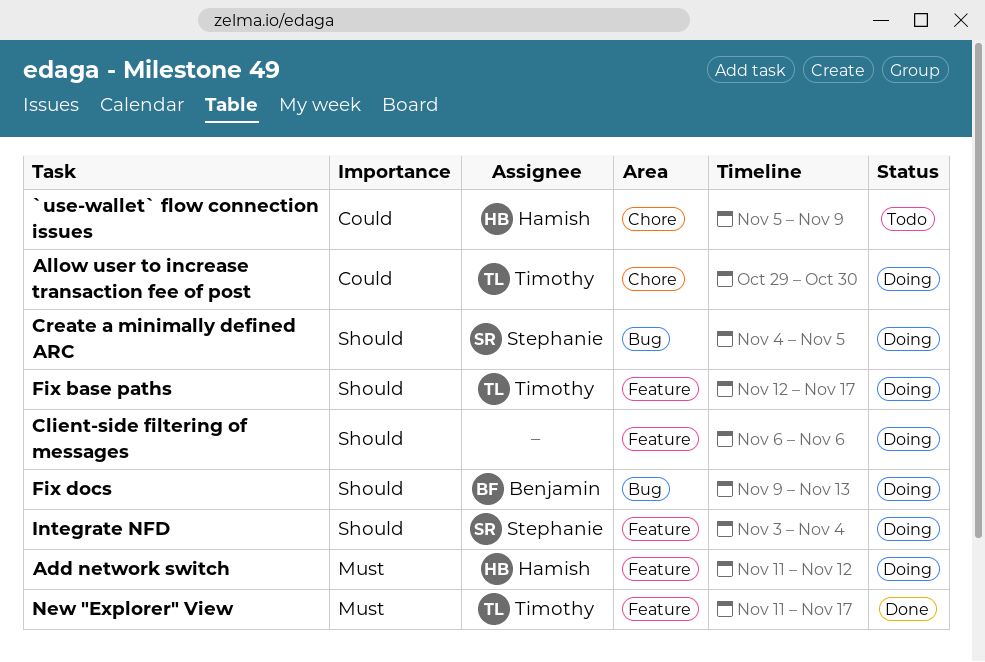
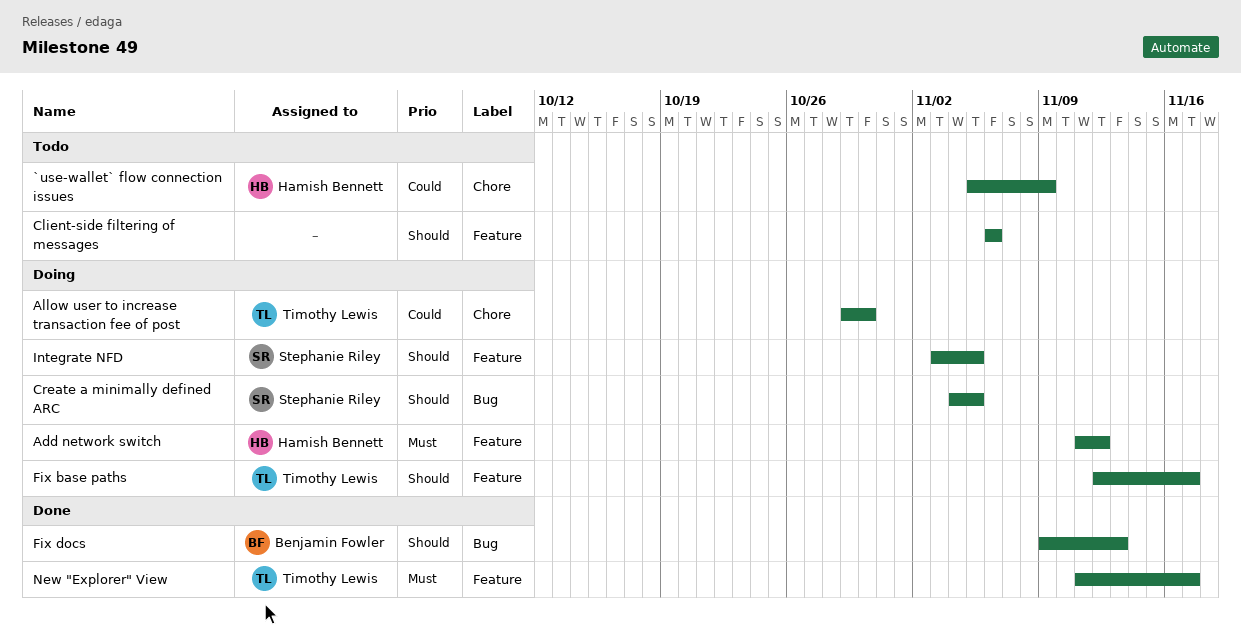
Client-side filtering of messages, status: Doing -> Todo
Fix docs, status: Doing -> Done
Integrate NFD, due: Nov 4 -> Nov 5

